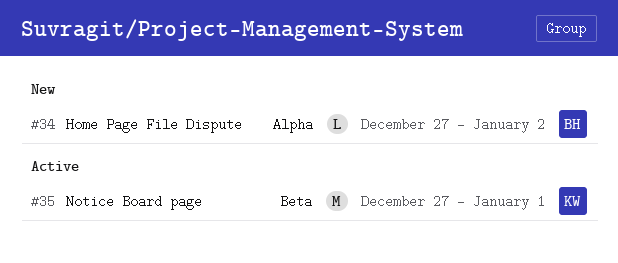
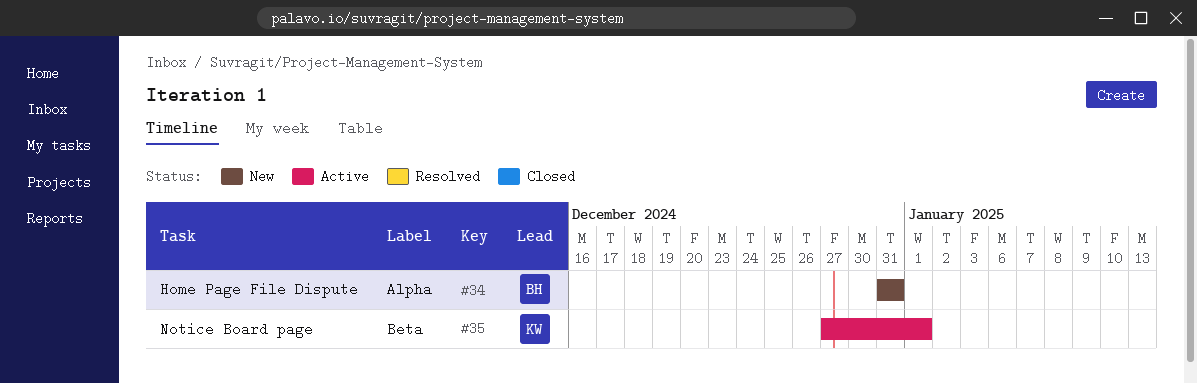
#34, start: Dec 27 -> Dec 31
#34, due: Jan 2 -> Dec 31

